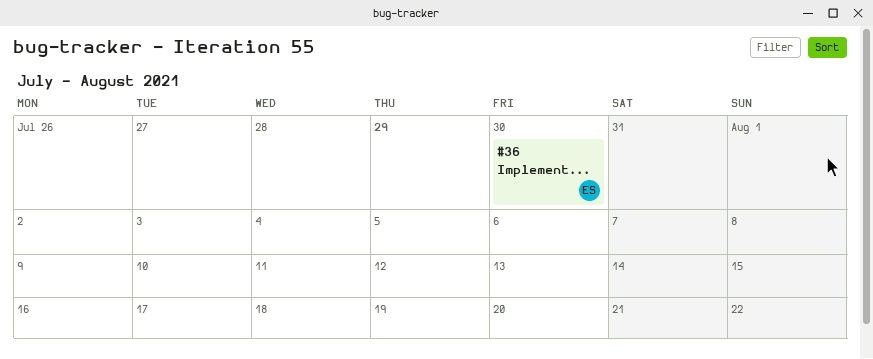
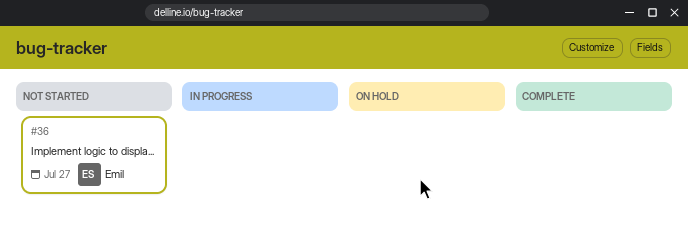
#36, due: Jul 30 -> Jul 27

